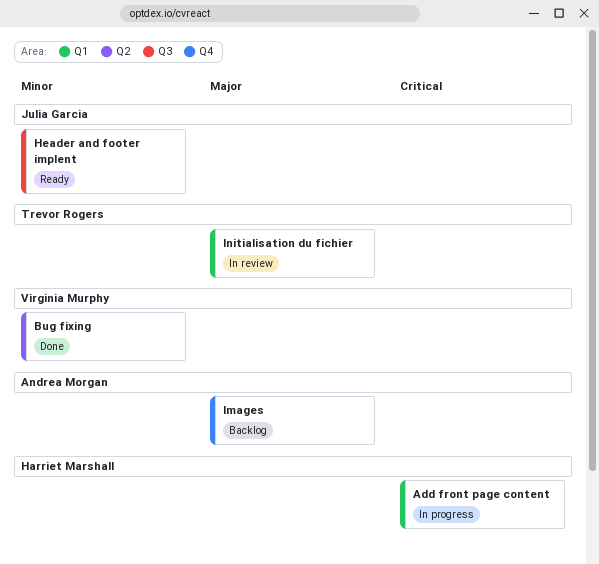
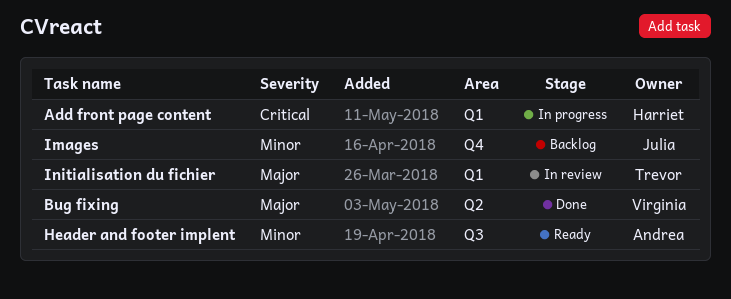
Bug fixing, priority: Minor -> Major
Header and footer implent, owner: Julia Garcia -> Andrea Morgan
Images, owner: Andrea Morgan -> Julia Garcia
Images, priority: Major -> Minor

